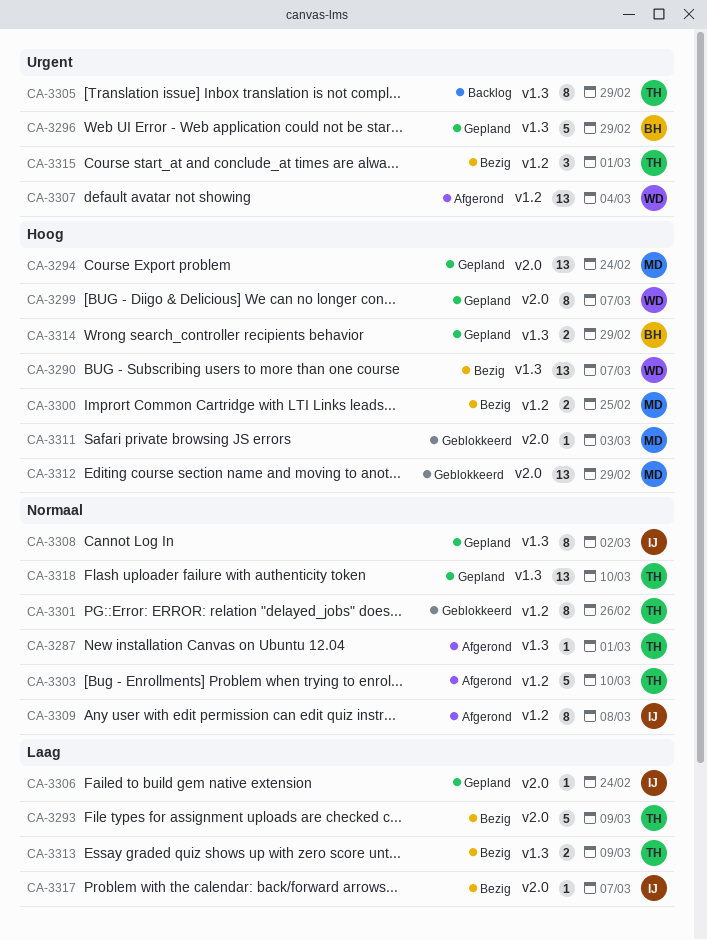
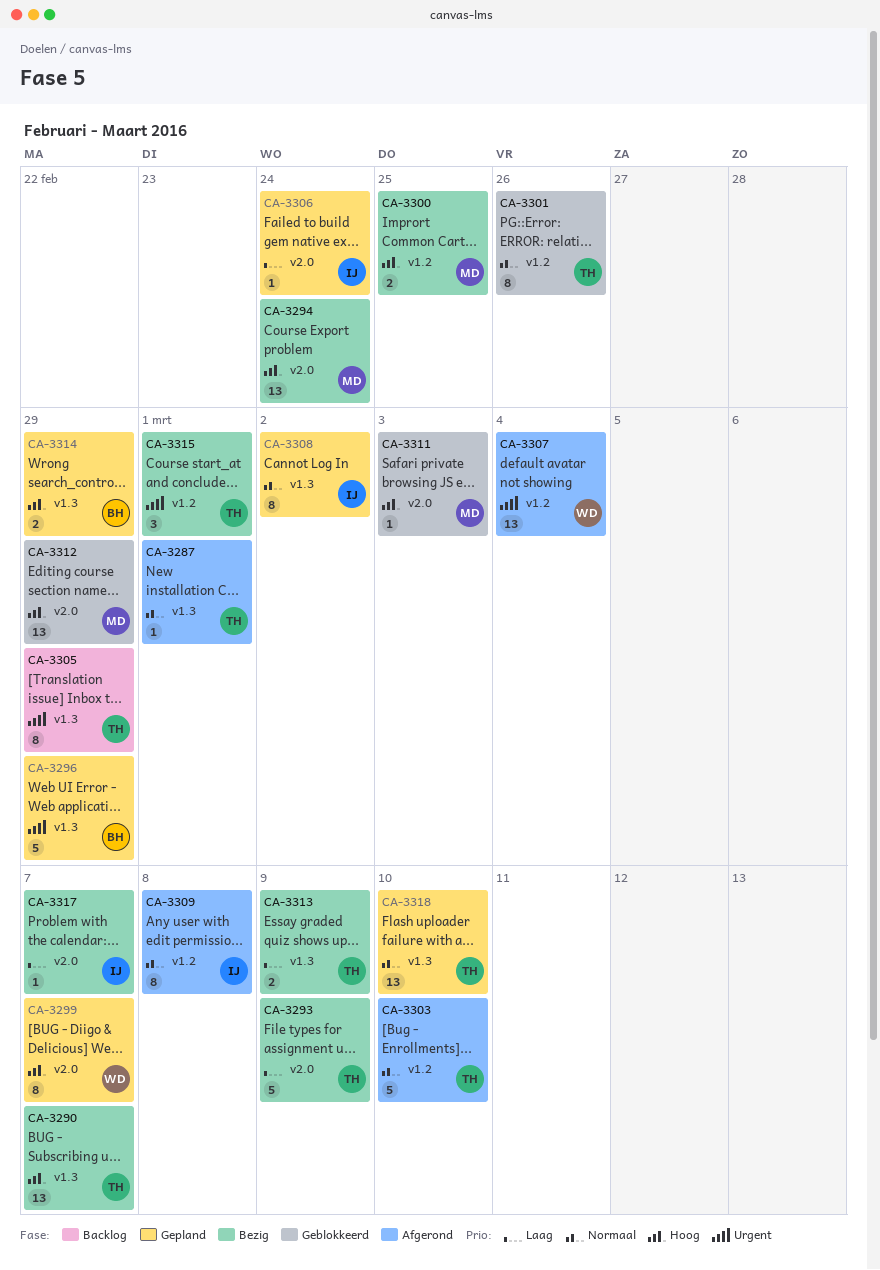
CA-3290, owner: WD -> TH
CA-3294, status: Gepland -> Bezig

